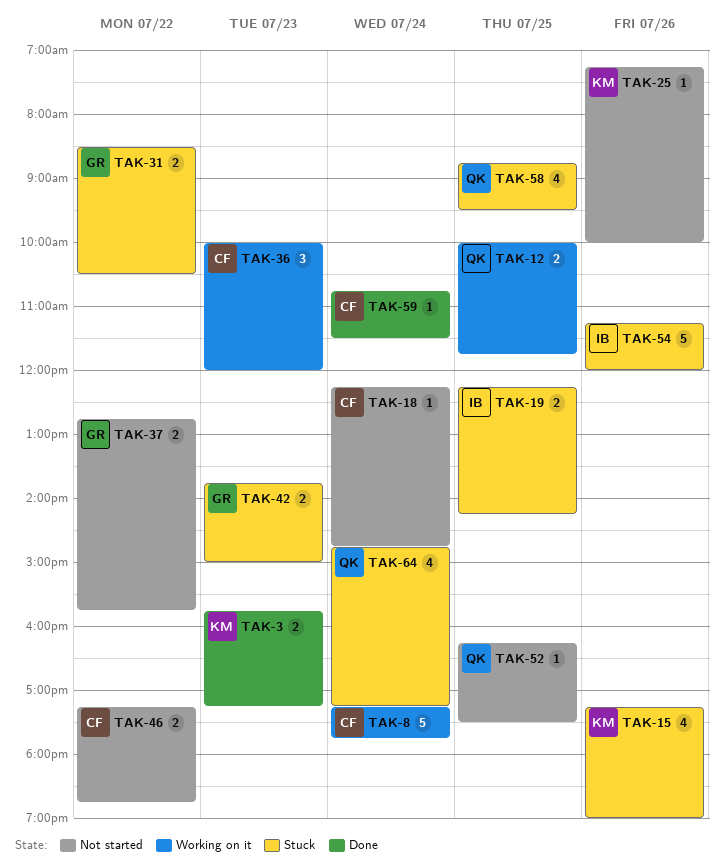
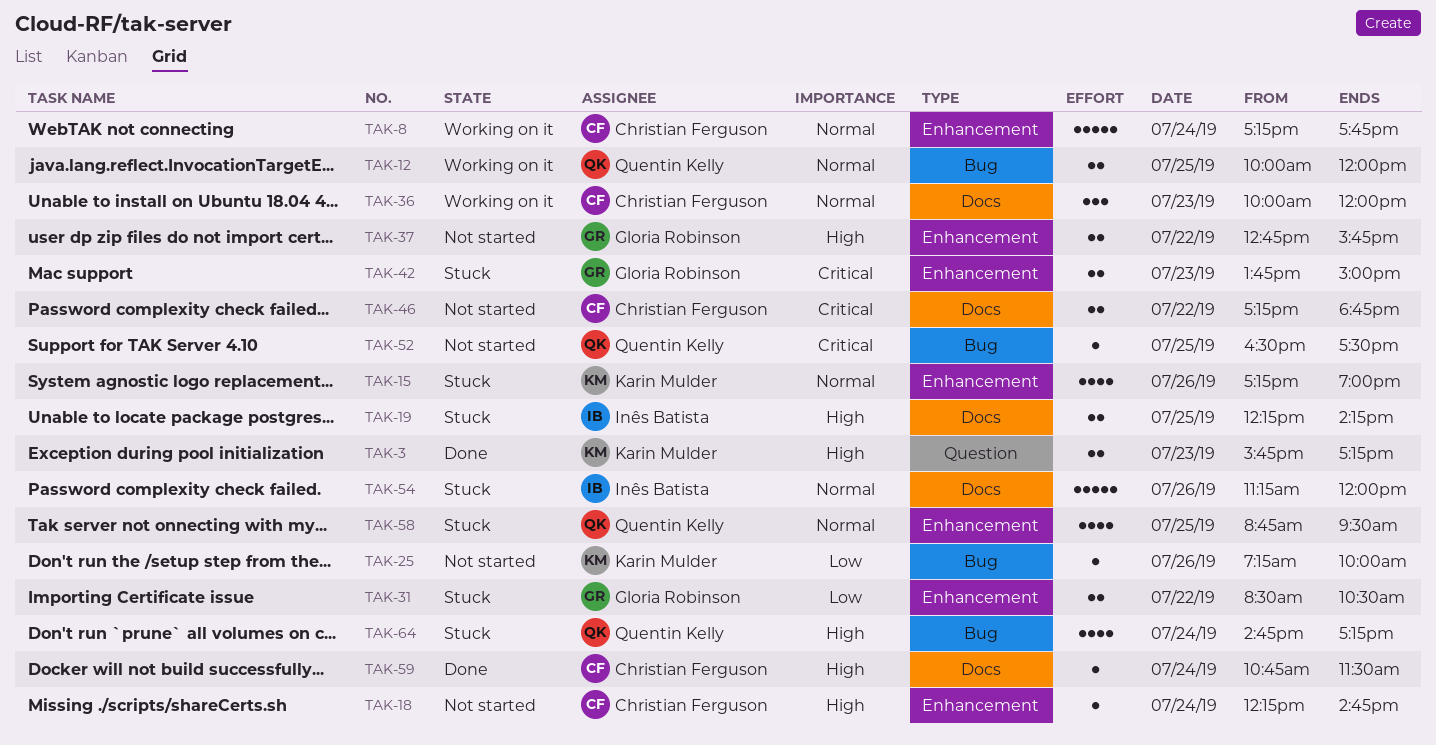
TAK-12, ends: 11:45 -> 12:00
TAK-52, begins: 16:15 -> 16:30

